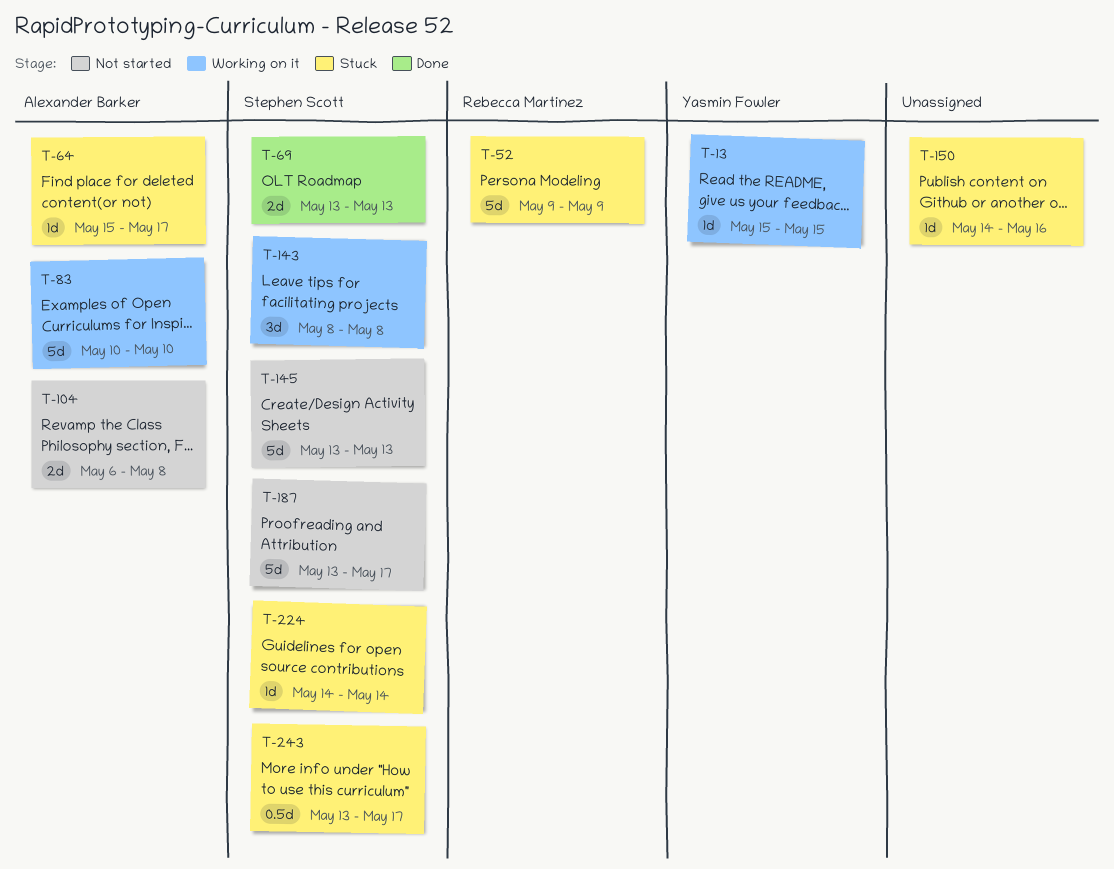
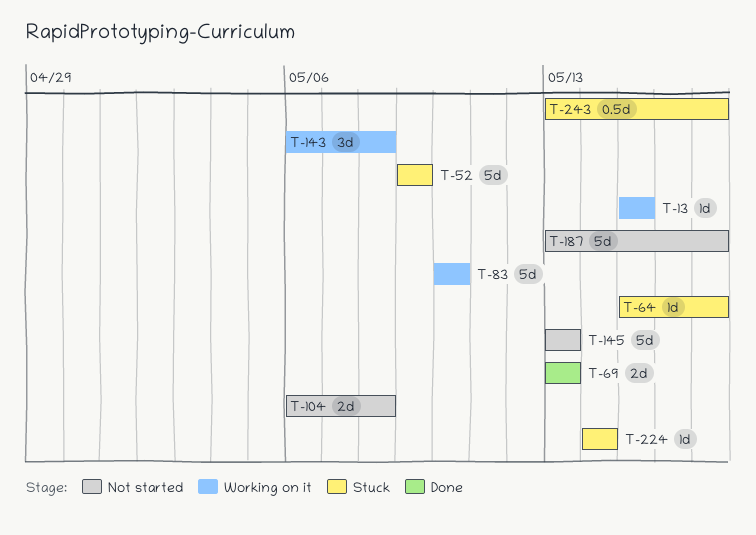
T-143, start: May 8 -> May 6
T-150: present -> none

